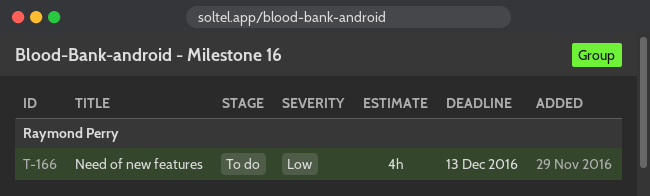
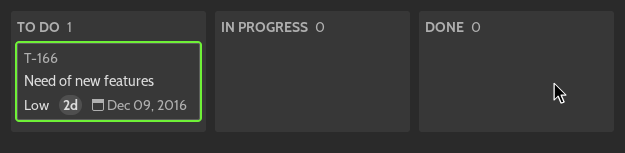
T-166, estimate: 4h -> 2d
T-166, due: Dec 13 -> Dec 9

